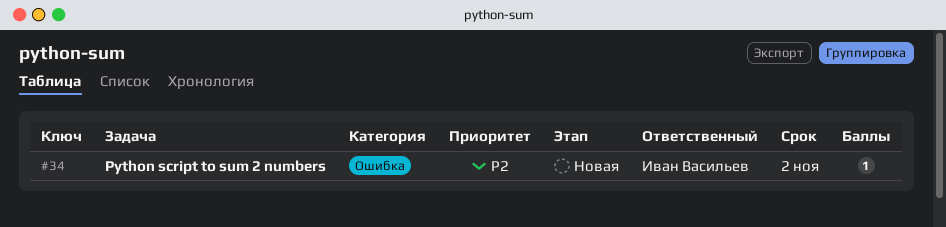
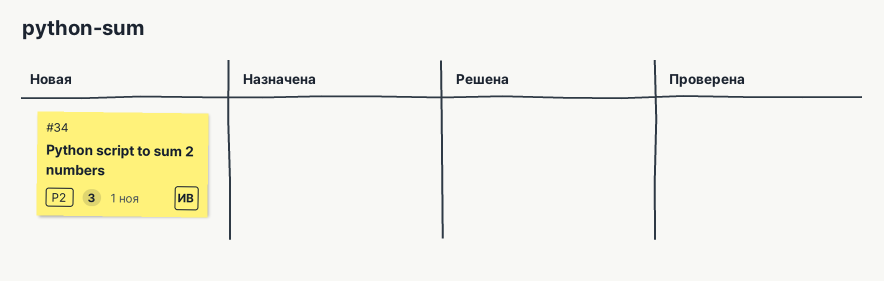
#34, estimate: 1 -> 3
#34, due: Nov 2 -> Nov 1

